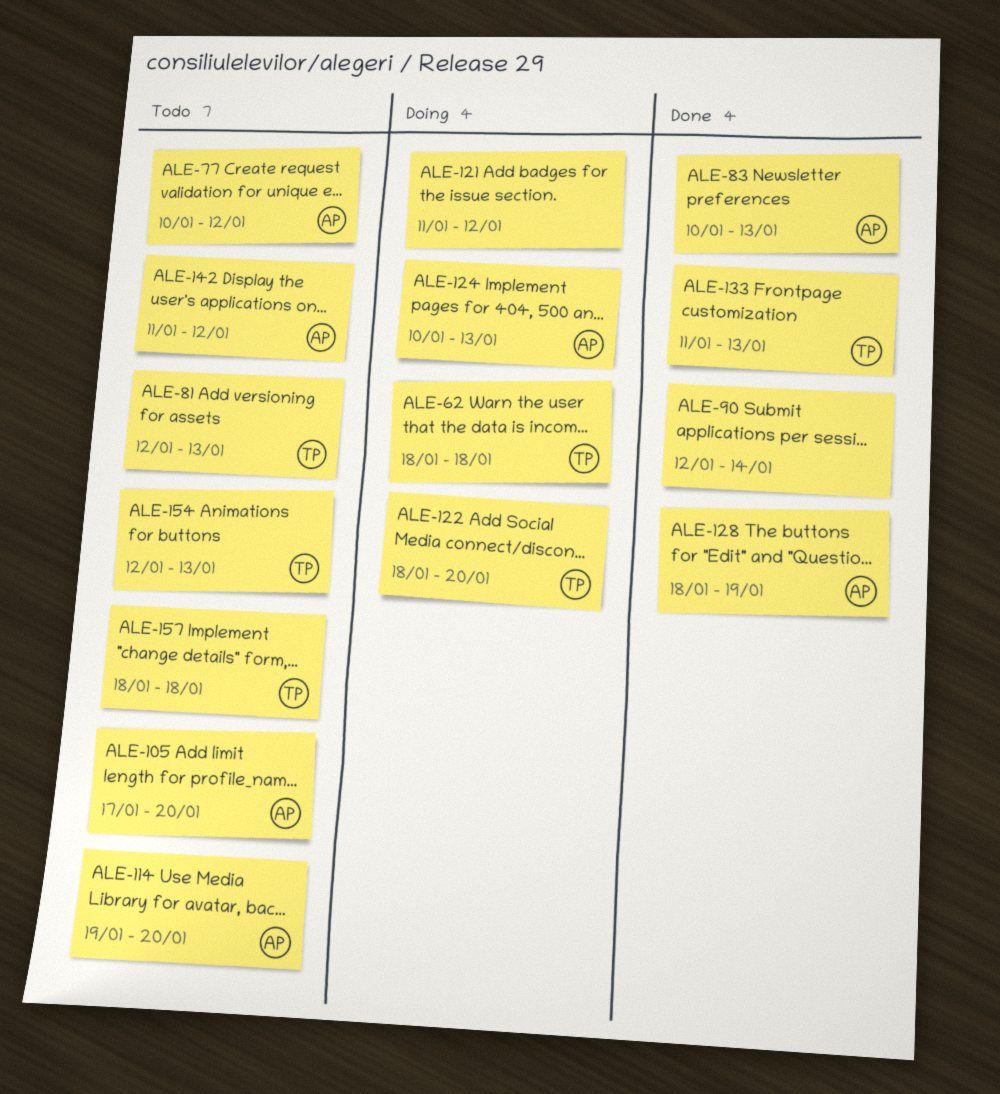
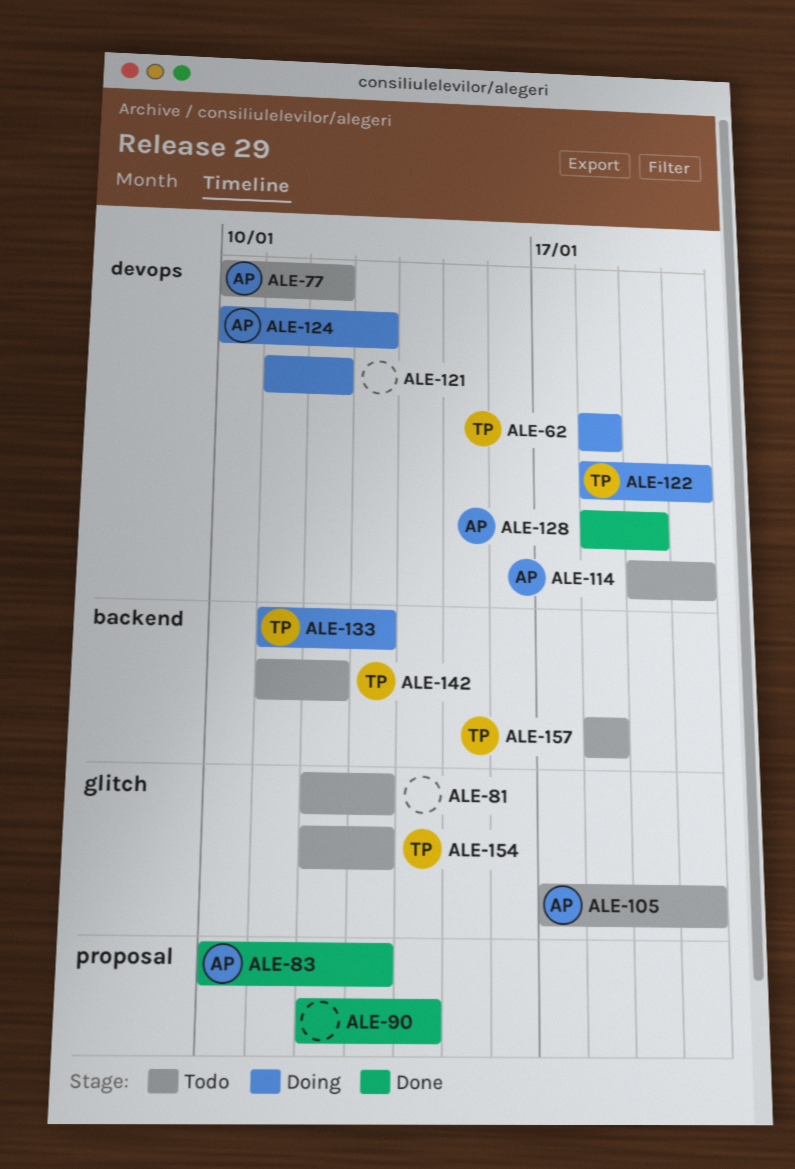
ALE-81, owner: TP -> none
ALE-133, status: Done -> Doing
ALE-142, owner: AP -> TP

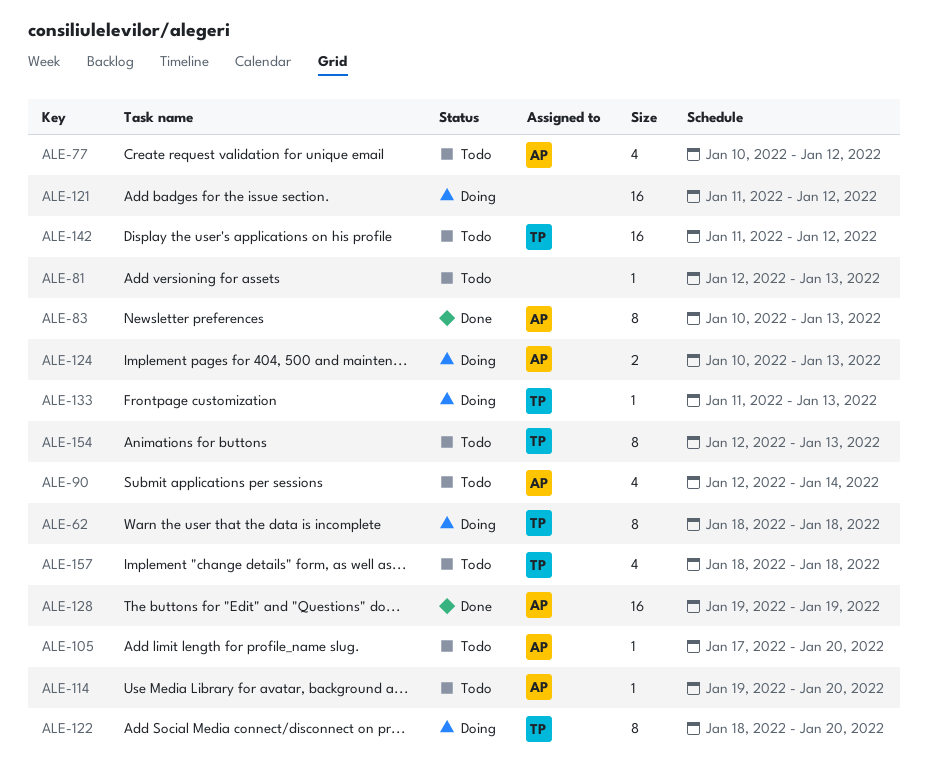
ALE-90, status: Done -> Todo
ALE-90, owner: none -> AP
ALE-128, start: Jan 18 -> Jan 19

